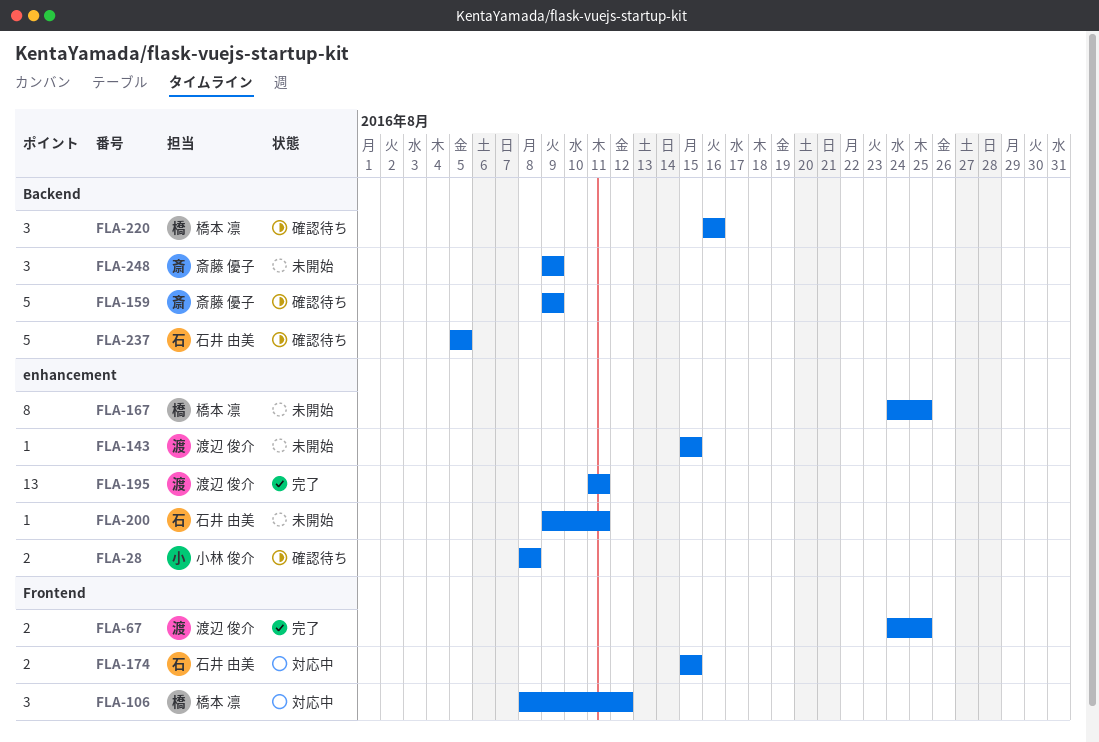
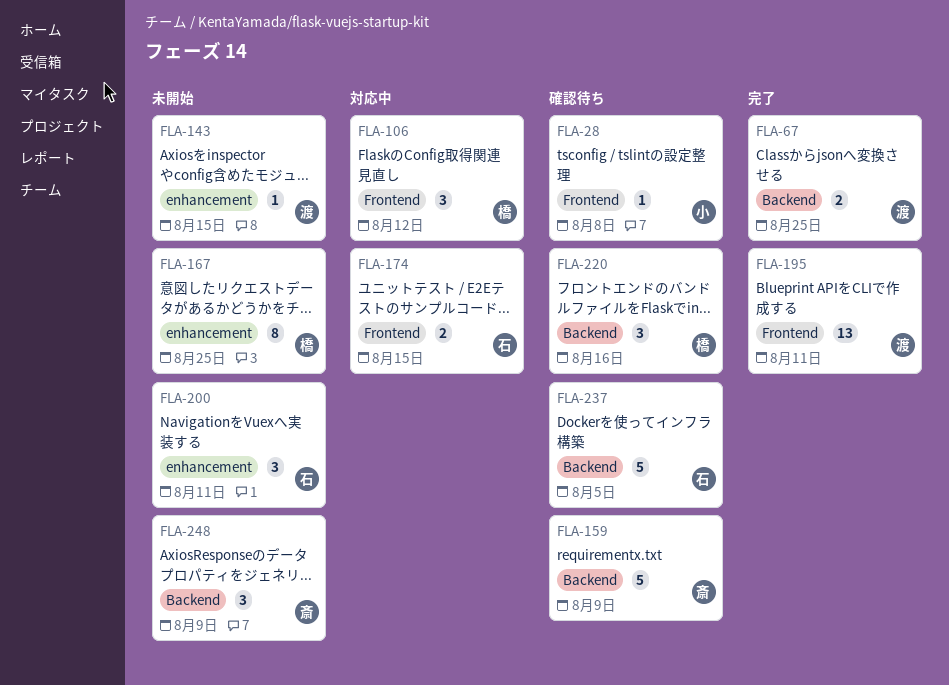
FLA-28, label: enhancement -> Frontend
FLA-28, estimate: 2 -> 1
FLA-67, label: Frontend -> Backend
FLA-195, label: enhancement -> Frontend
FLA-200, estimate: 1 -> 3

